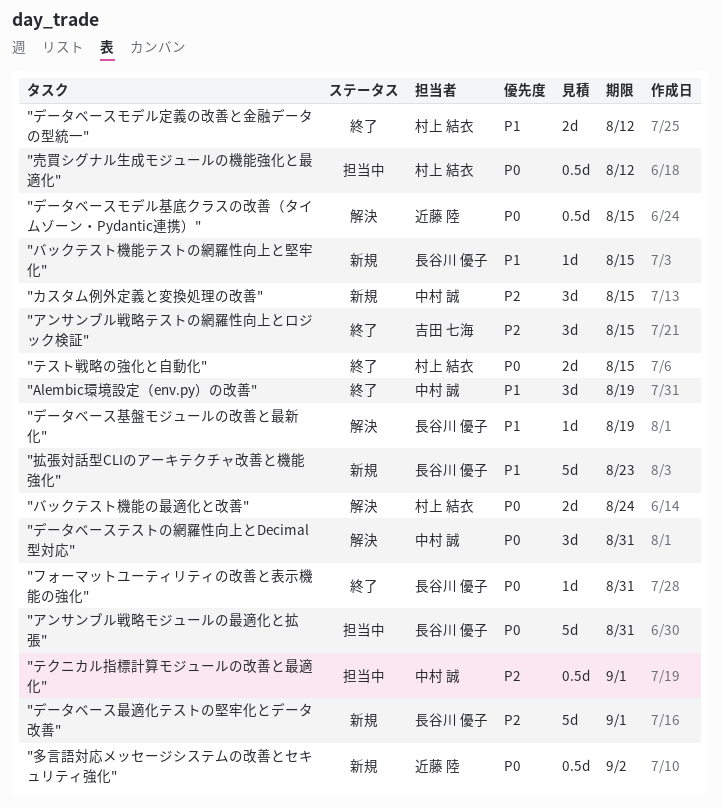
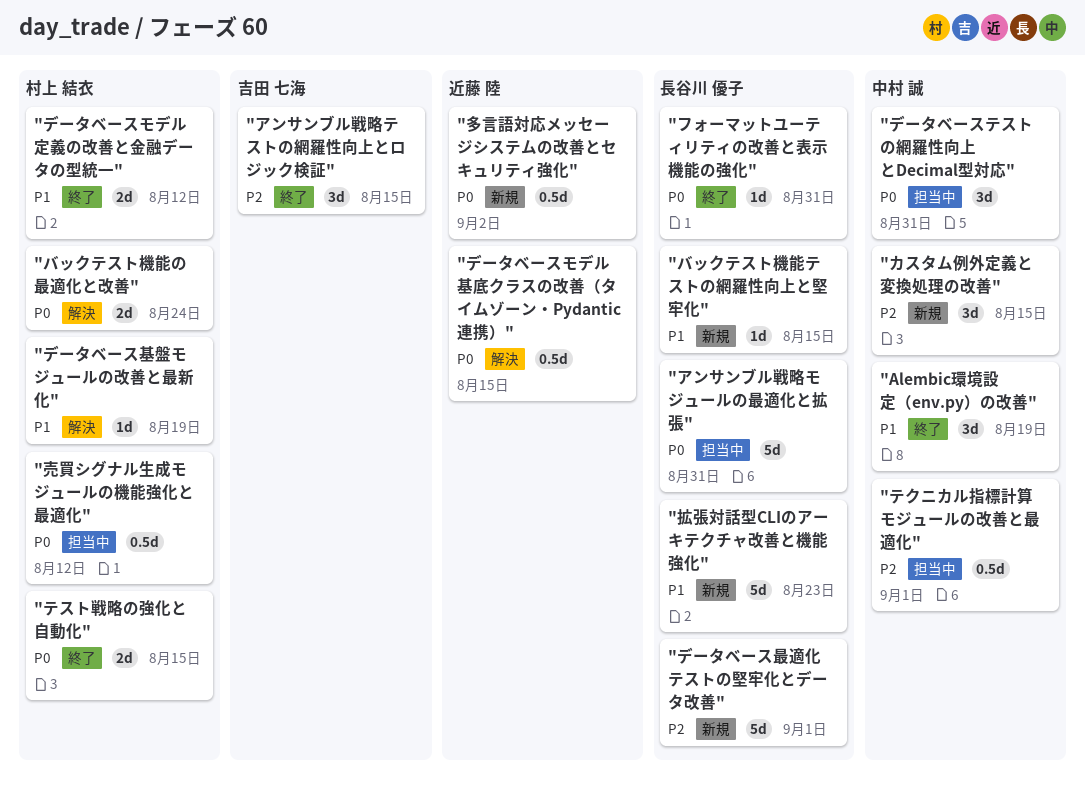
"データベーステストの網羅性向上とDecimal型対応", status: 解決 -> 担当中
"データベース基盤モジュールの改善と最新化", owner: 長谷川 優子 -> 村上 結衣

